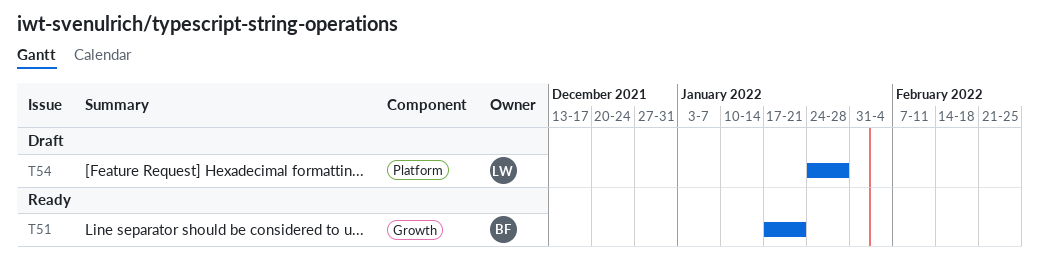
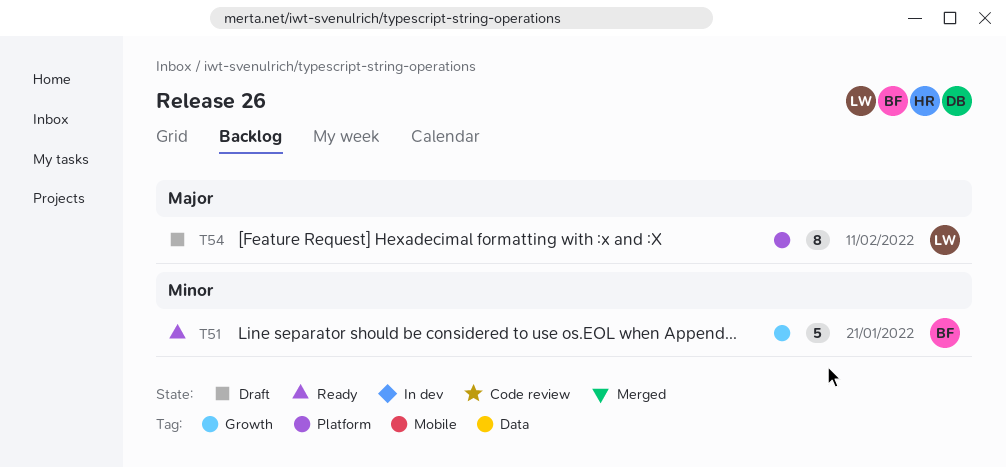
T54, due: Jan 28 -> Feb 11

